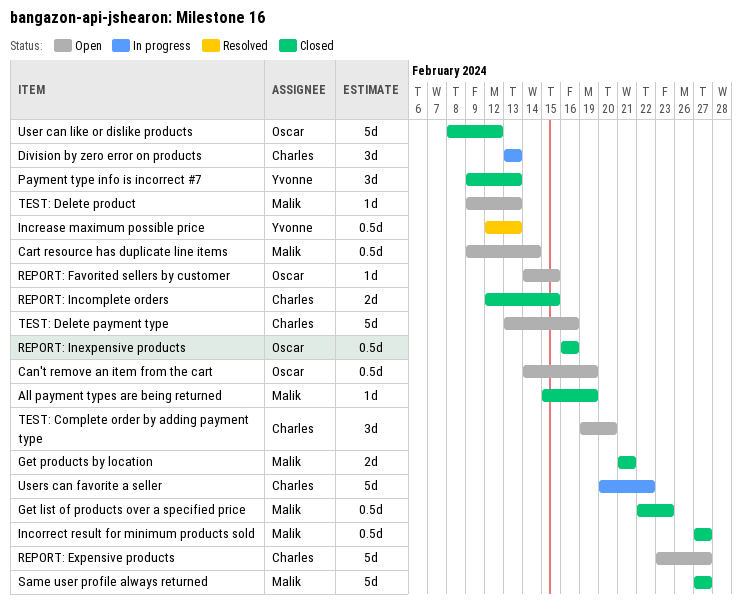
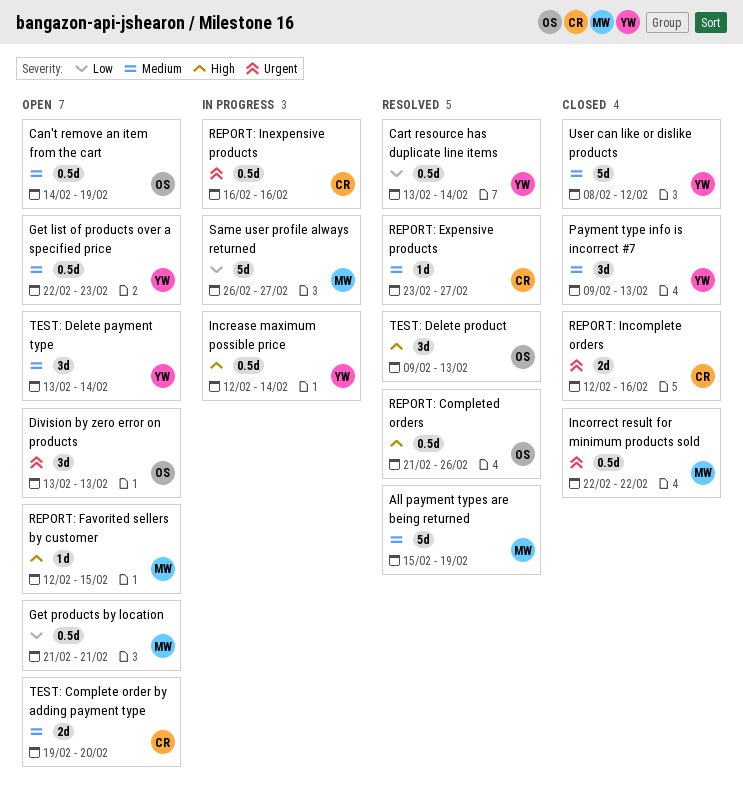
All payment types are being returned, status: Closed -> Resolved
All payment types are being returned, estimate: 1d -> 5d
Cart resource has duplicate line items, status: Open -> Resolved
Cart resource has duplicate line items, owner: Malik -> Yvonne
Cart resource has duplicate line items, start: Feb 9 -> Feb 13
Division by zero error on products, status: In progress -> Open
Division by zero error on products, owner: Charles -> Oscar
Get list of products over a specified price, status: Closed -> Open
Get list of products over a specified price, owner: Malik -> Yvonne
Get products by location, status: Closed -> Open
Get products by location, estimate: 2d -> 0.5d
Incorrect result for minimum products sold, start: Feb 27 -> Feb 22
Incorrect result for minimum products sold, due: Feb 27 -> Feb 22
Increase maximum possible price, status: Resolved -> In progress
Increase maximum possible price, due: Feb 13 -> Feb 14
REPORT: Completed orders: none -> present
REPORT: Expensive products, status: Open -> Resolved
REPORT: Expensive products, estimate: 5d -> 1d
REPORT: Favorited sellers by customer, owner: Oscar -> Malik
REPORT: Favorited sellers by customer, start: Feb 14 -> Feb 12
REPORT: Incomplete orders, due: Feb 15 -> Feb 16
REPORT: Inexpensive products, status: Closed -> In progress
REPORT: Inexpensive products, owner: Oscar -> Charles
Same user profile always returned, status: Closed -> In progress
Same user profile always returned, start: Feb 27 -> Feb 26
TEST: Complete order by adding payment type, estimate: 3d -> 2d
TEST: Delete payment type, owner: Charles -> Yvonne
TEST: Delete payment type, estimate: 5d -> 3d
TEST: Delete payment type, due: Feb 16 -> Feb 14
TEST: Delete product, status: Open -> Resolved
TEST: Delete product, owner: Malik -> Oscar
TEST: Delete product, estimate: 1d -> 3d
User can like or dislike products, owner: Oscar -> Yvonne
Users can favorite a seller: present -> none

